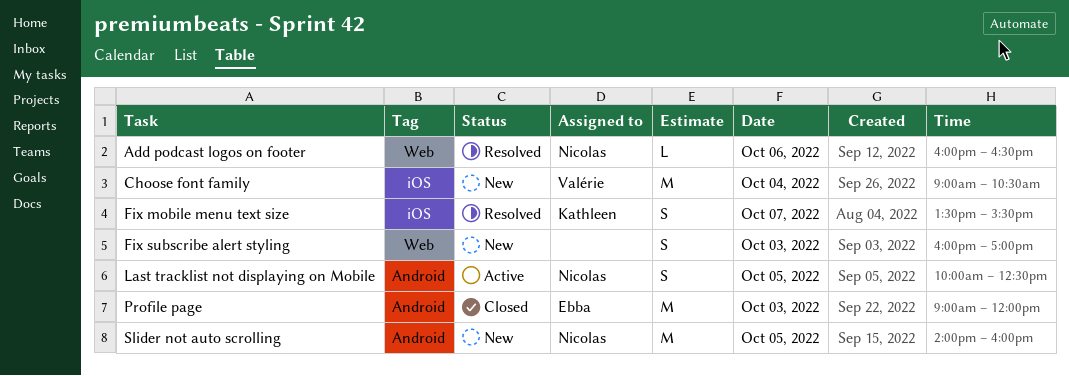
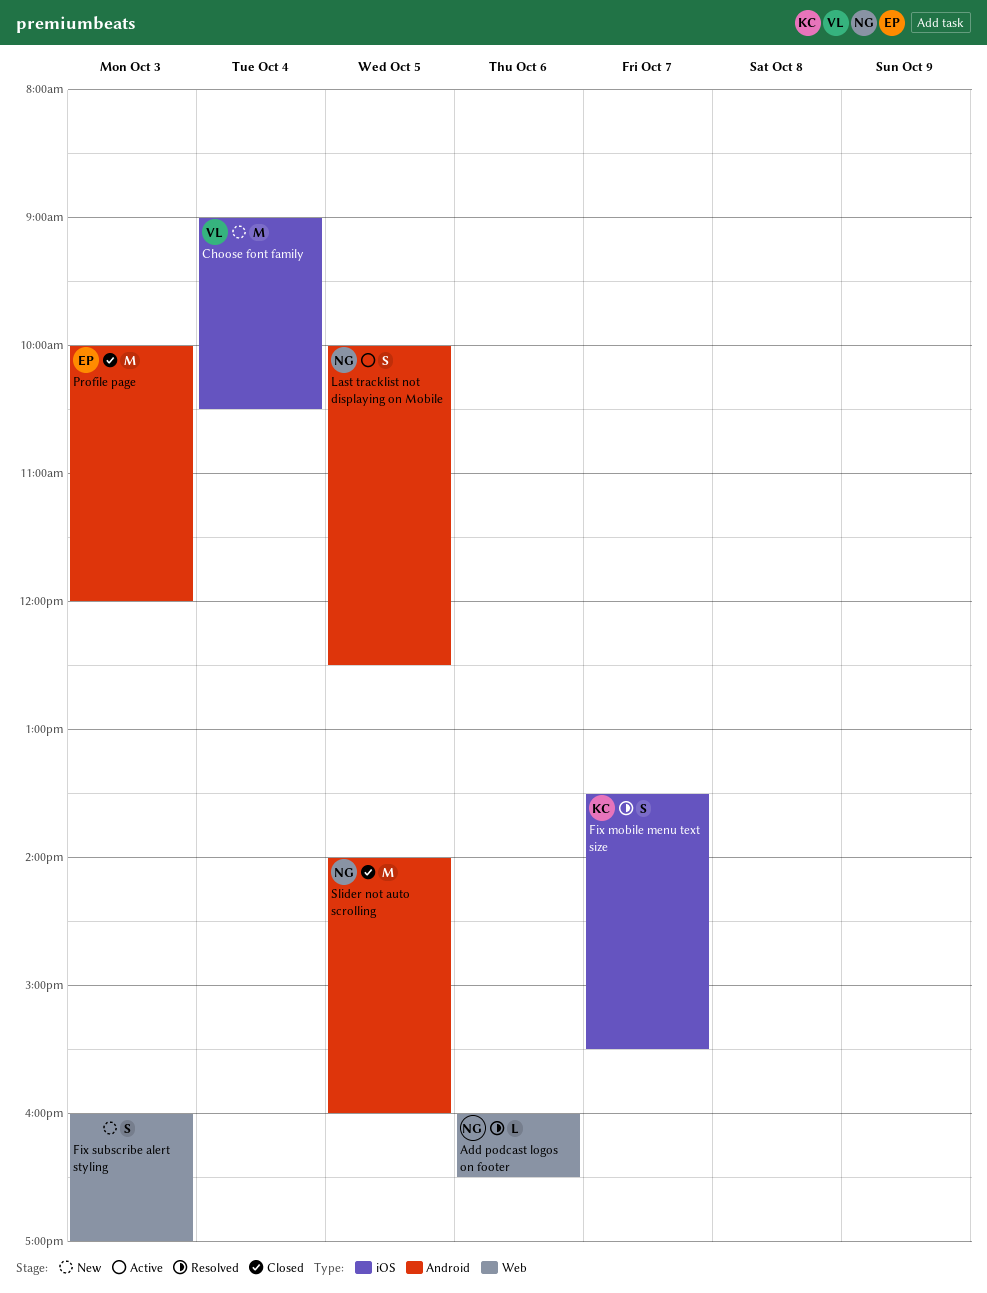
Profile page, begins: 09:00 -> 10:00
Slider not auto scrolling, status: New -> Closed

